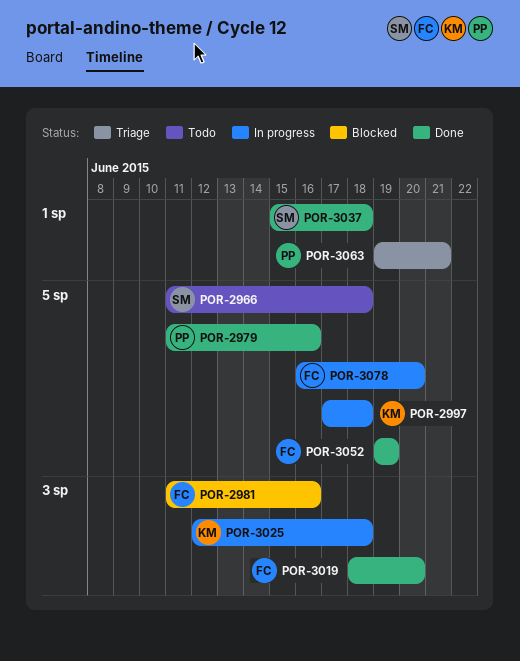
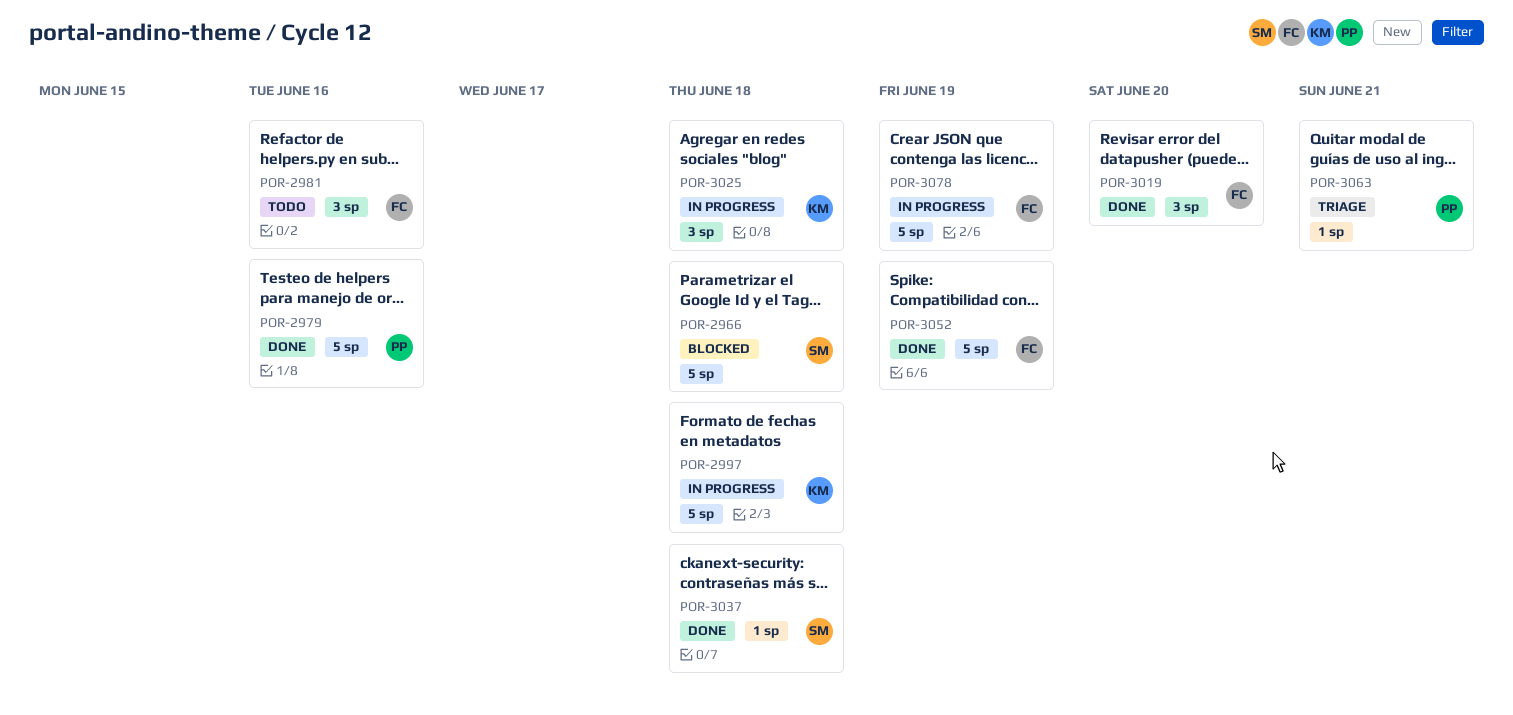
POR-2966, status: Todo -> Blocked
POR-2981, status: Blocked -> Todo
POR-3078, due: Jun 20 -> Jun 19

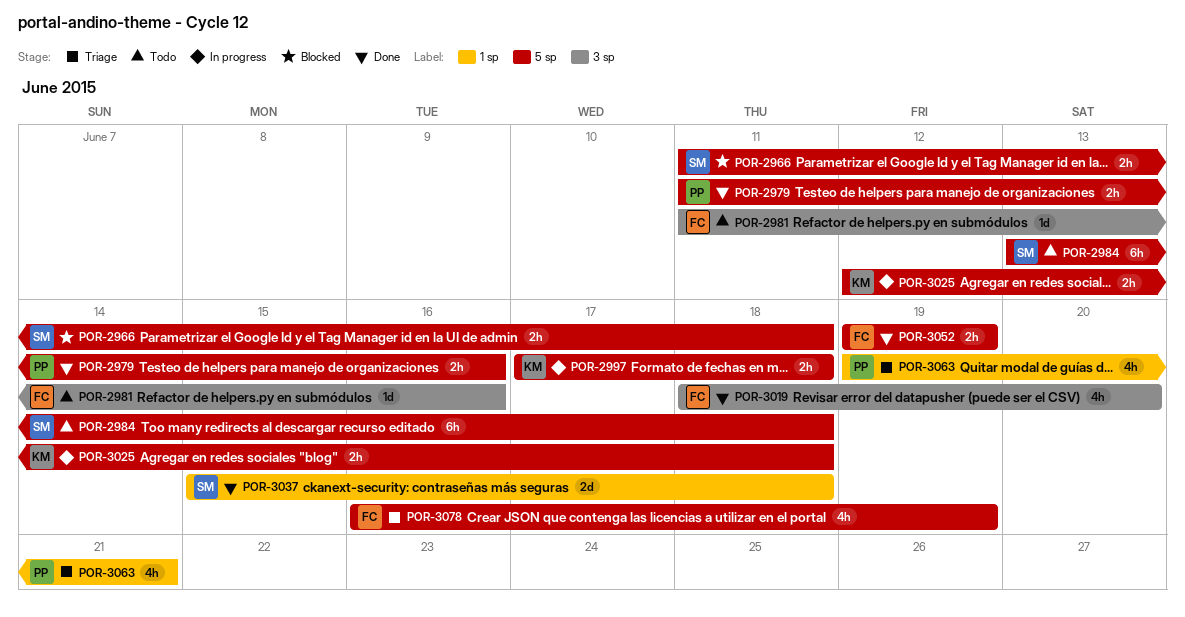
POR-2984: none -> present
POR-3025, label: 3 sp -> 5 sp
POR-3078, status: In progress -> Triage

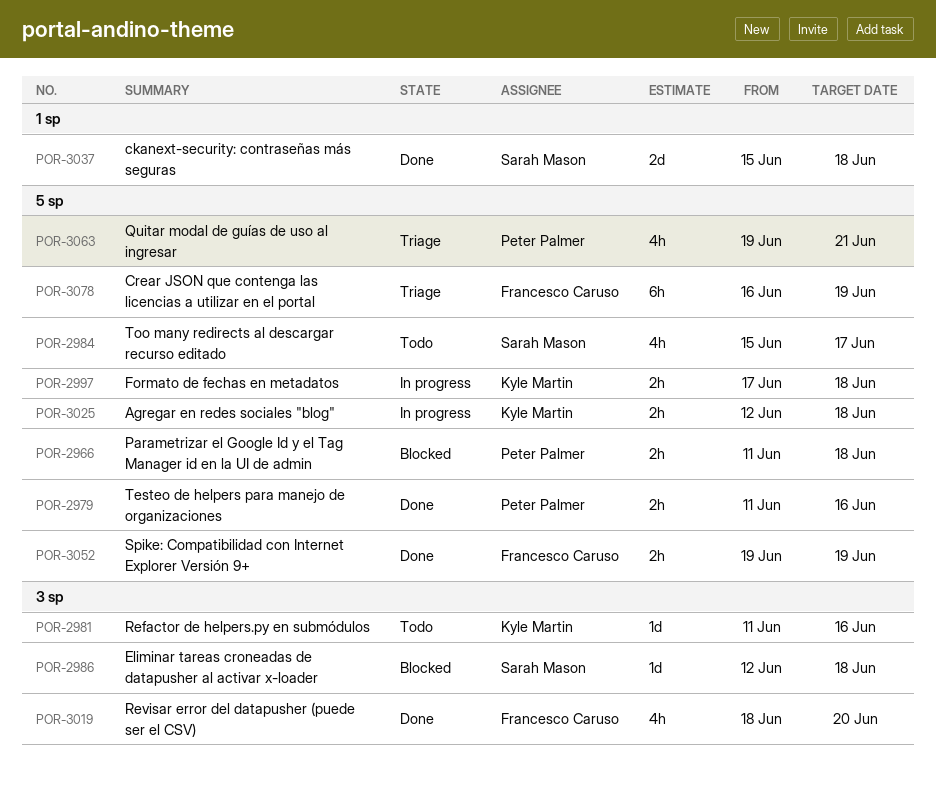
POR-2966, owner: Sarah Mason -> Peter Palmer
POR-2981, owner: Francesco Caruso -> Kyle Martin
POR-2984, estimate: 6h -> 4h
POR-2984, start: Jun 13 -> Jun 15
POR-2984, due: Jun 18 -> Jun 17
POR-2986: none -> present
POR-3063, label: 1 sp -> 5 sp
POR-3078, estimate: 4h -> 6h

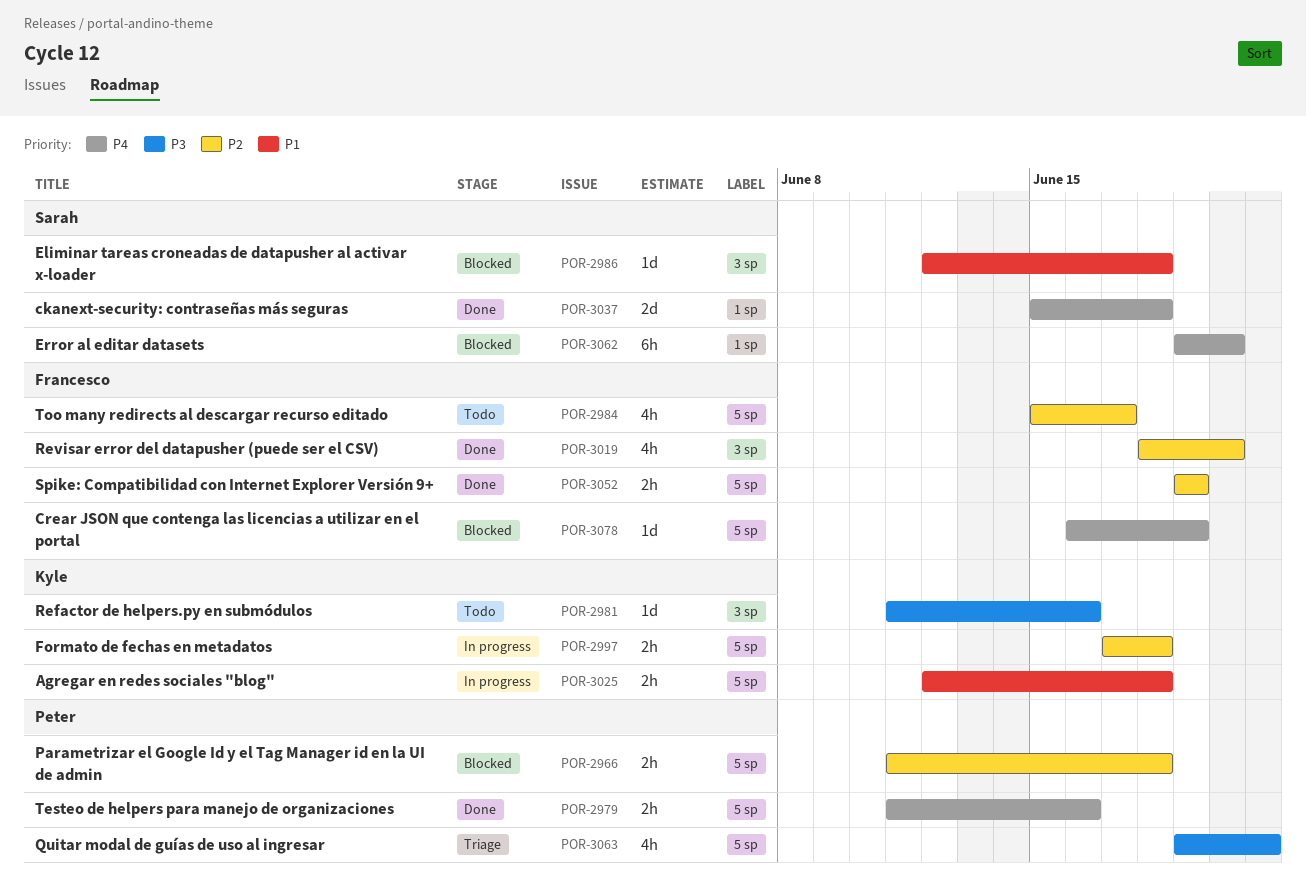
POR-2984, owner: Sarah Mason -> Francesco Caruso
POR-3062: none -> present
POR-3078, status: Triage -> Blocked
POR-3078, estimate: 6h -> 1d

